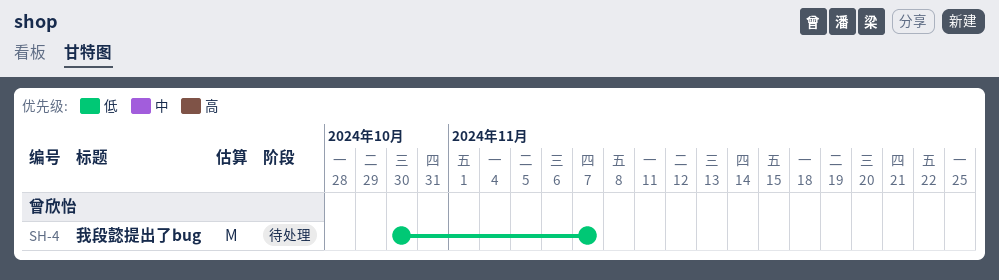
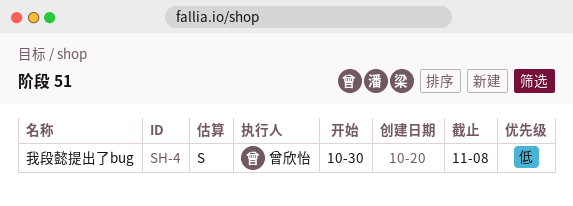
SH-4, estimate: M -> S
SH-4, due: Nov 7 -> Nov 8

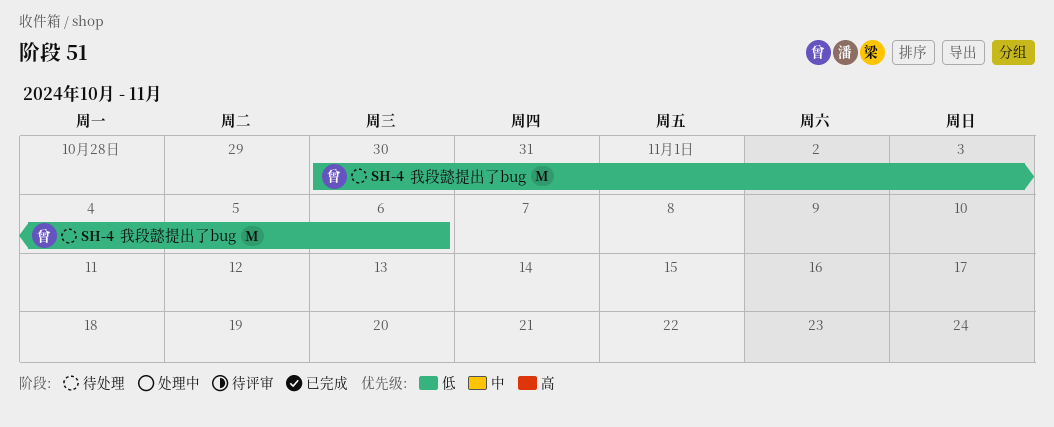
SH-4, estimate: S -> M
SH-4, due: Nov 8 -> Nov 6

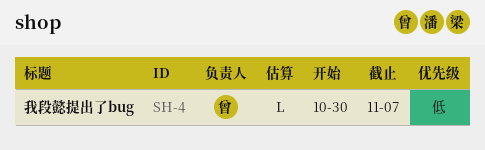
SH-4, estimate: M -> L
SH-4, due: Nov 6 -> Nov 7

